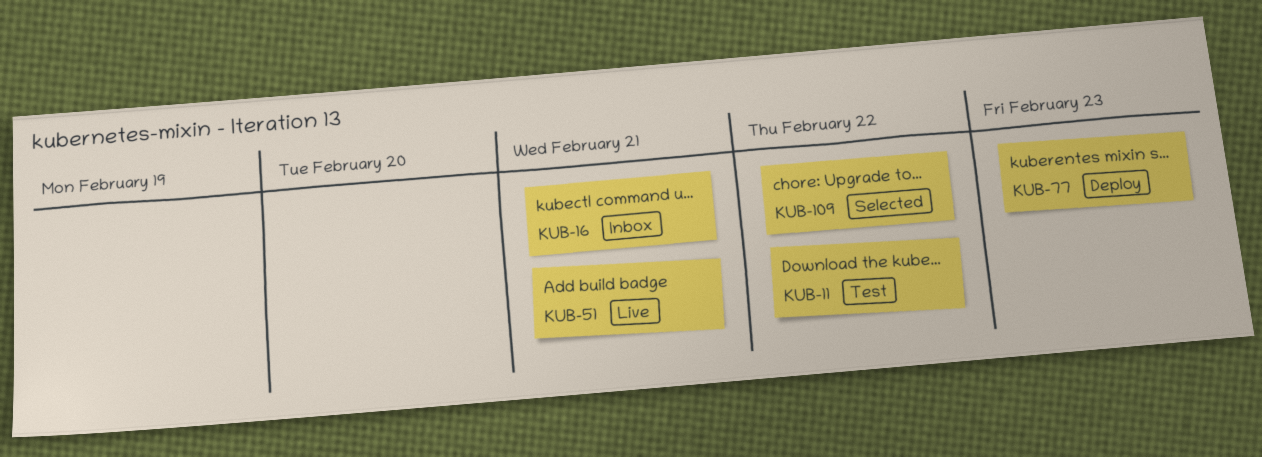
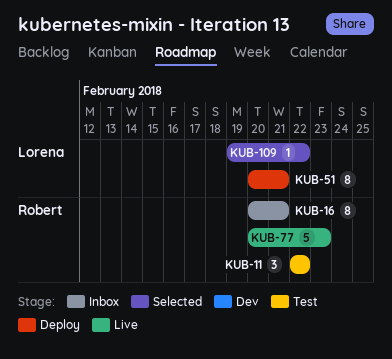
KUB-51, status: Live -> Deploy
KUB-77, status: Deploy -> Live

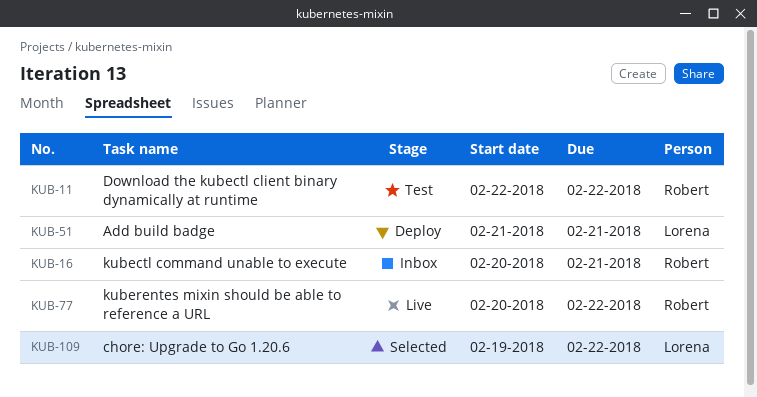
KUB-51, start: Feb 20 -> Feb 21
KUB-77, due: Feb 23 -> Feb 22

